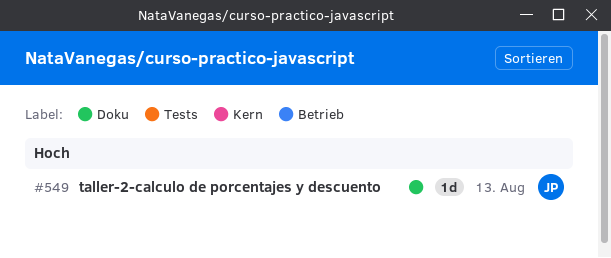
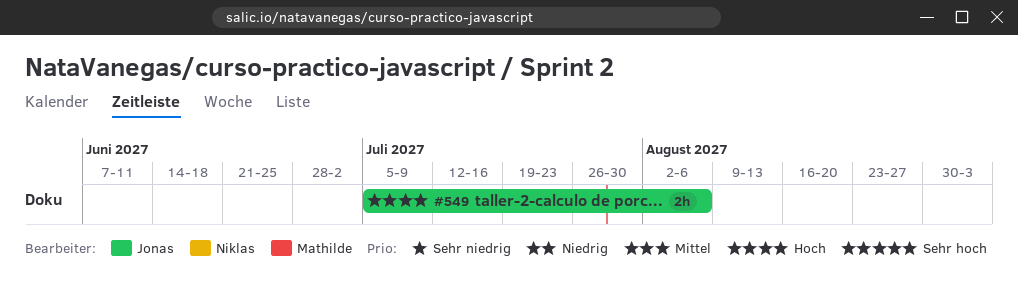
#549, estimate: 1d -> 2h
#549, due: Aug 13 -> Aug 6

